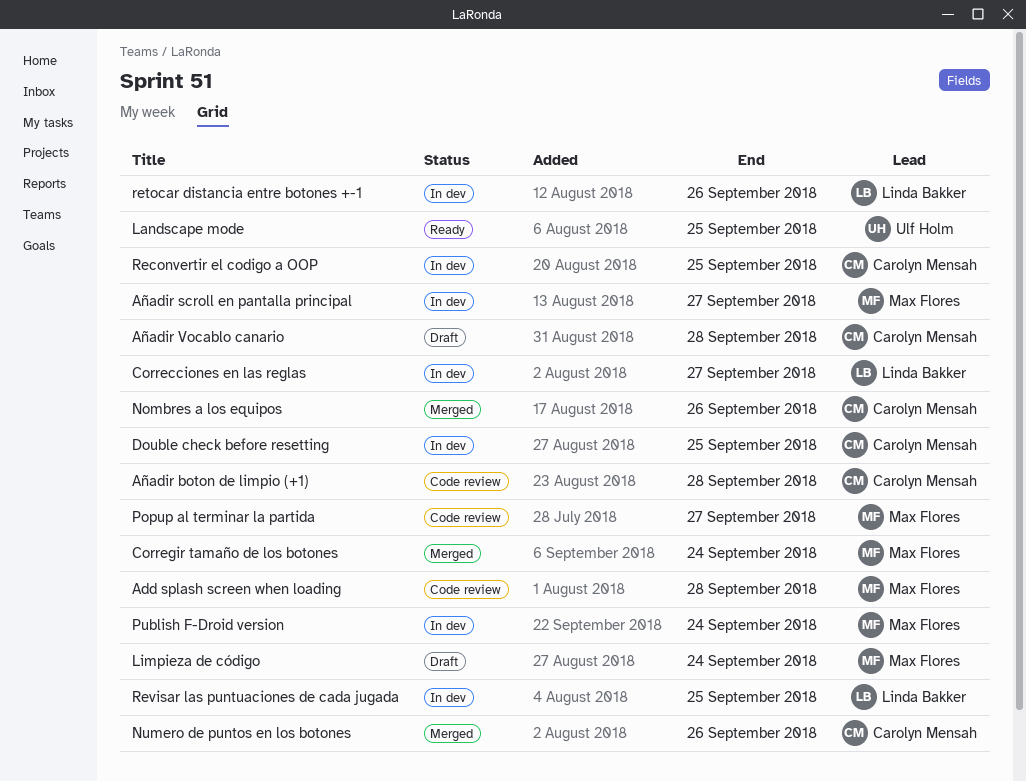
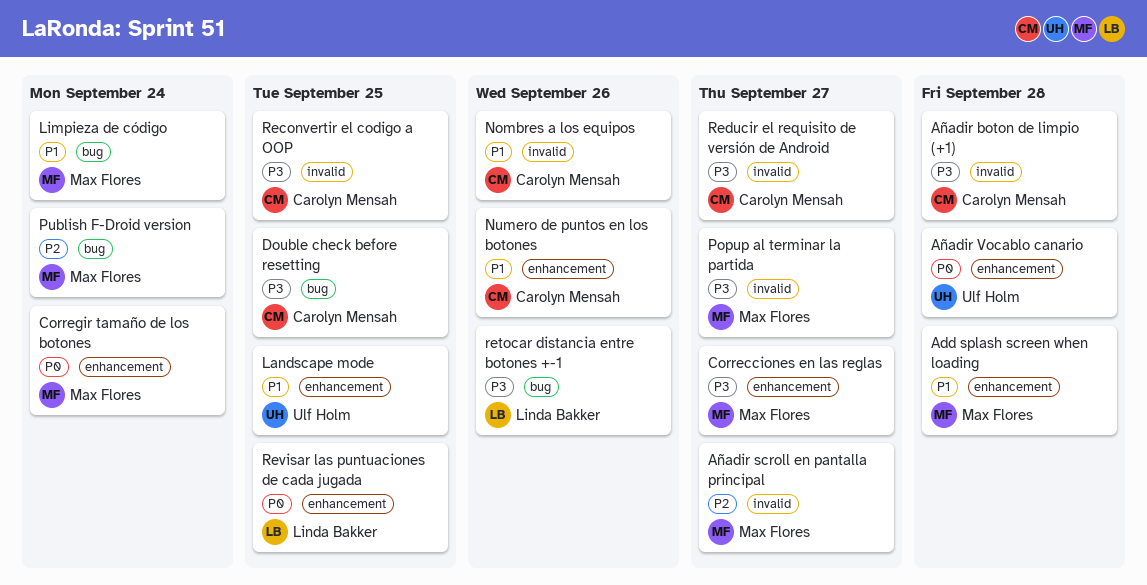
Añadir Vocablo canario, owner: Carolyn Mensah -> Ulf Holm
Correcciones en las reglas, owner: Linda Bakker -> Max Flores
Reducir el requisito de versión de Android: none -> present

